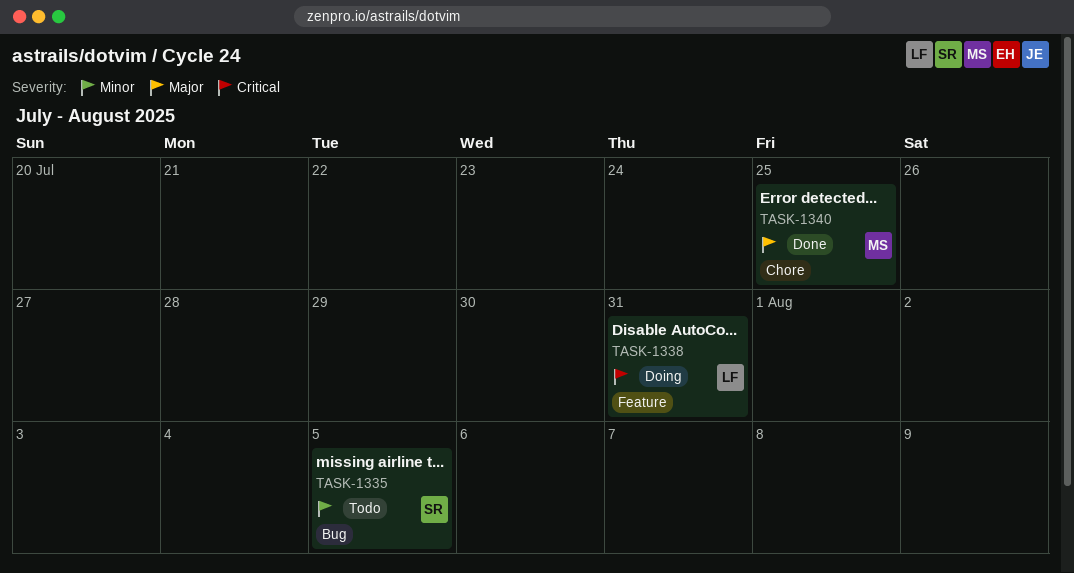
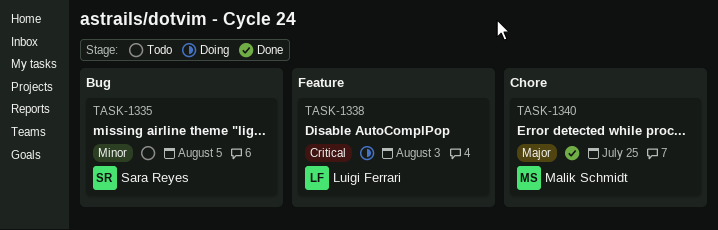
TASK-1338, due: Jul 31 -> Aug 3

